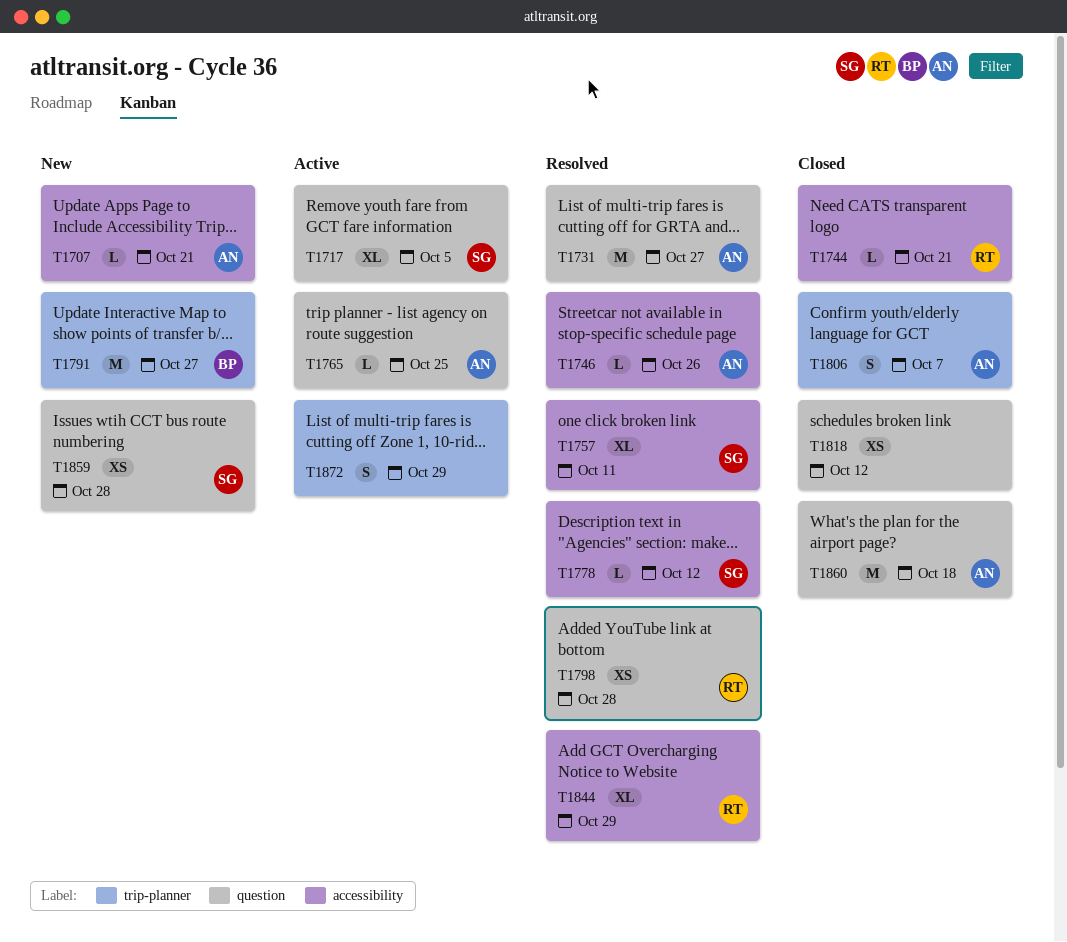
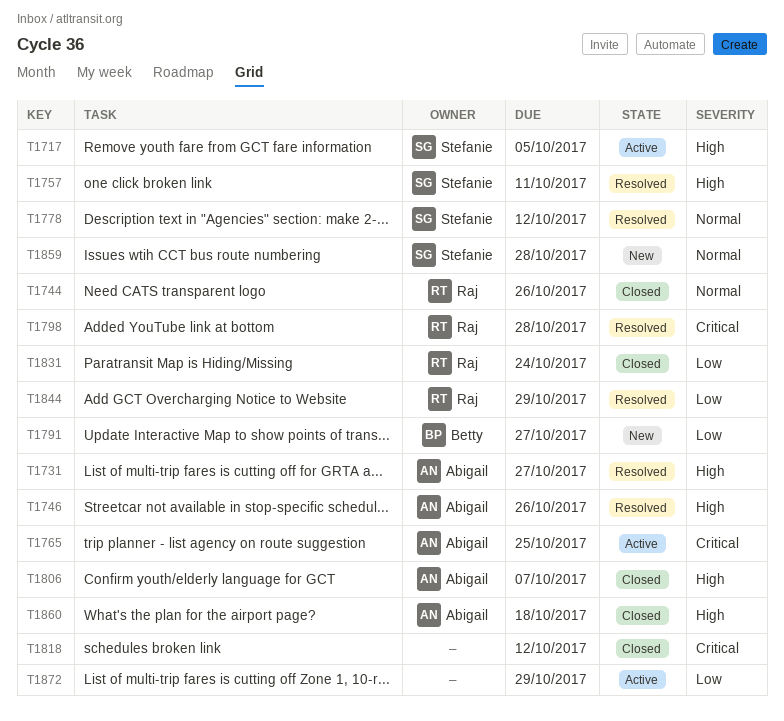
T1707: present -> none
T1744, due: Oct 21 -> Oct 26
T1831: none -> present

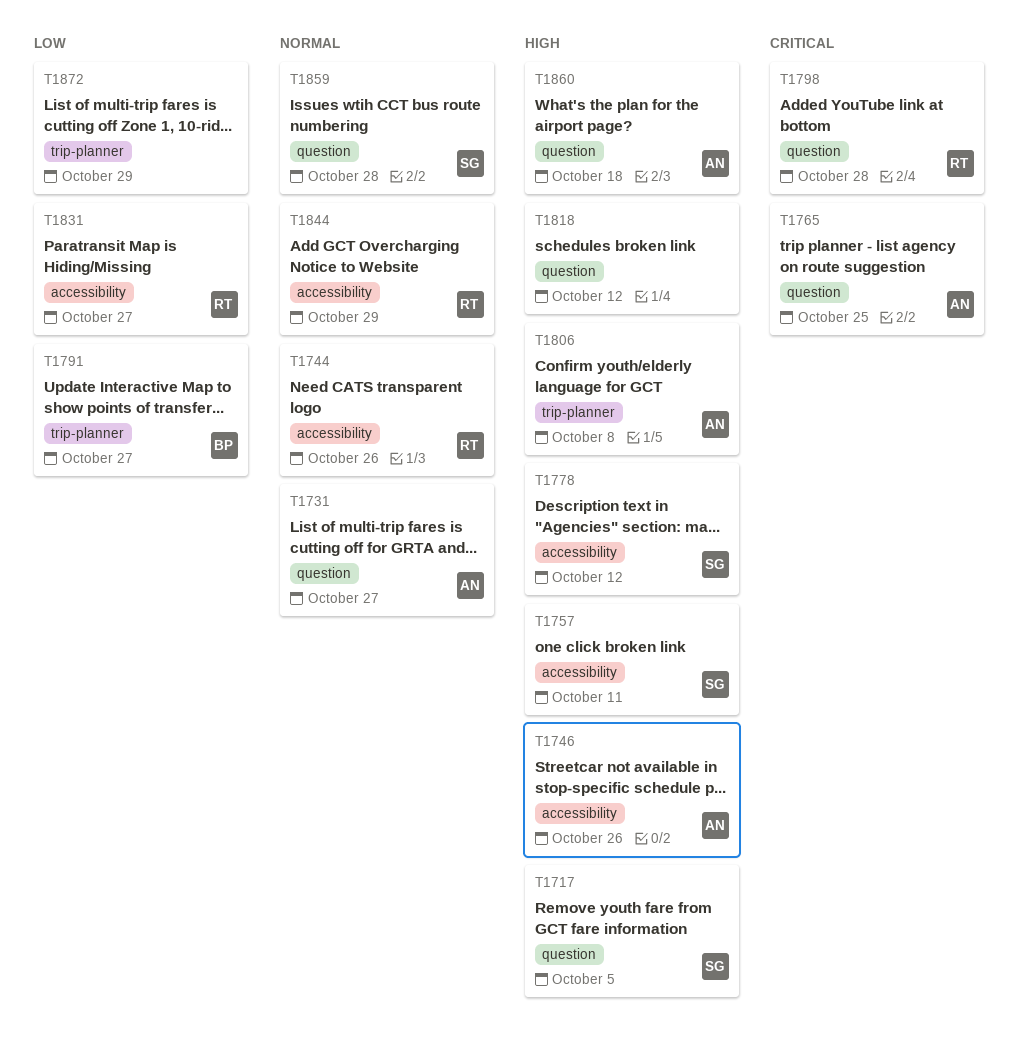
T1731, priority: High -> Normal
T1778, priority: Normal -> High
T1806, due: Oct 7 -> Oct 8
T1818, priority: Critical -> High
T1831, due: Oct 24 -> Oct 27
T1844, priority: Low -> Normal

